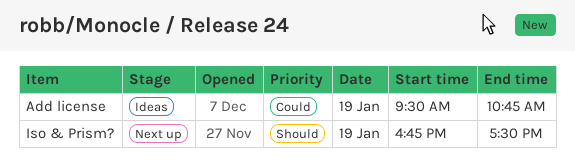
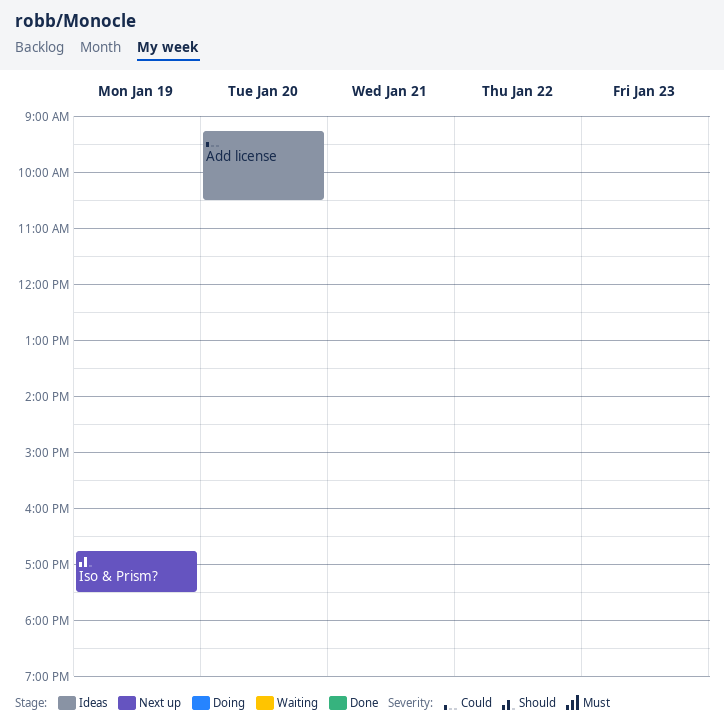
Add license, day: Jan 19 -> Jan 20
Add license, begins: 09:30 -> 09:15
Add license, ends: 10:45 -> 10:30

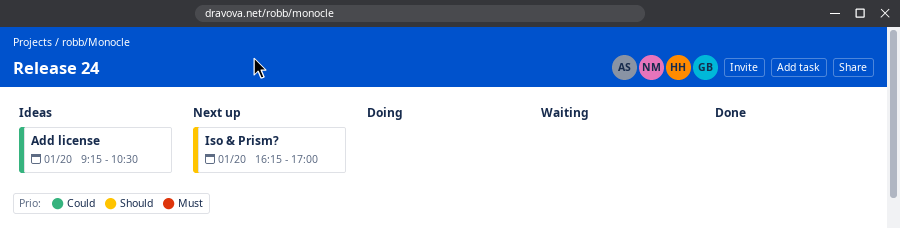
Iso & Prism?, day: Jan 19 -> Jan 20
Iso & Prism?, begins: 16:45 -> 16:15
Iso & Prism?, ends: 17:30 -> 17:00

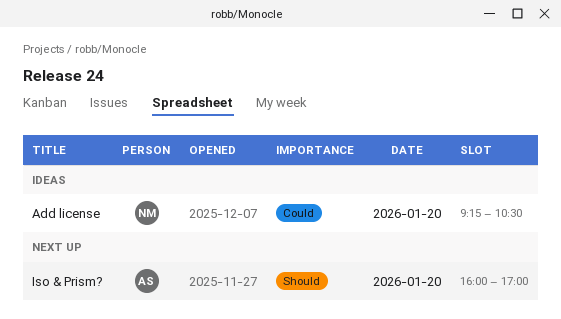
Iso & Prism?, begins: 16:15 -> 16:00

